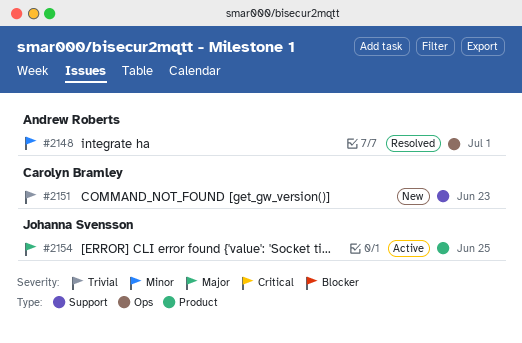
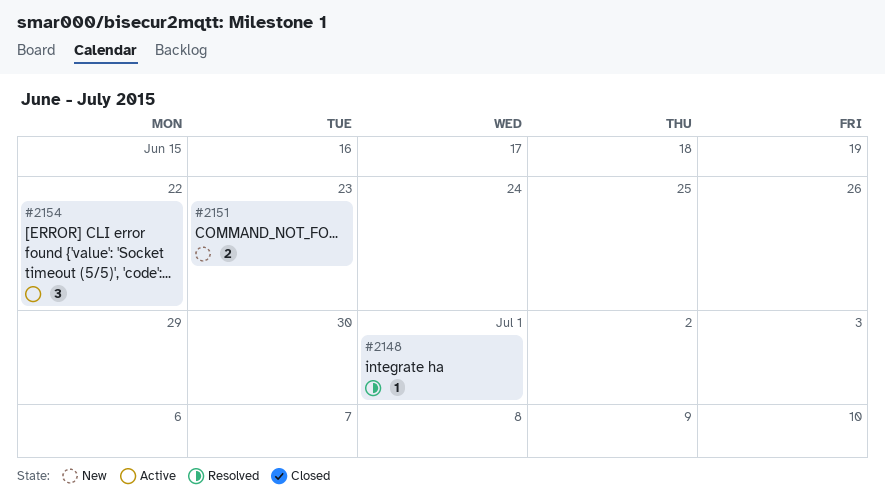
#2154, due: Jun 25 -> Jun 22

